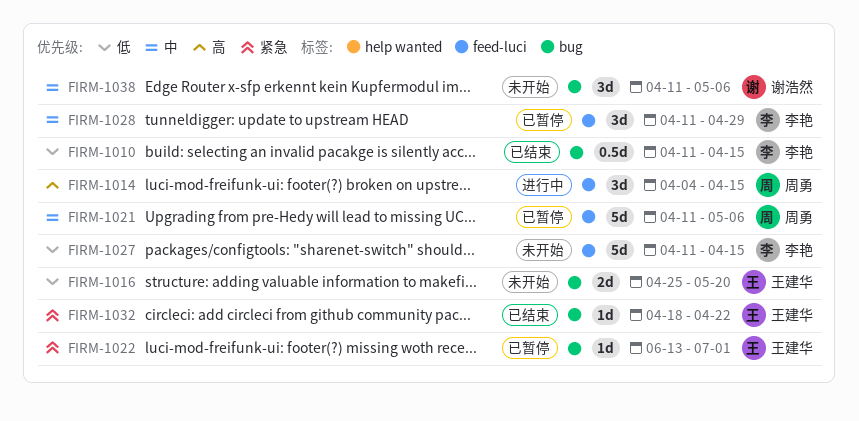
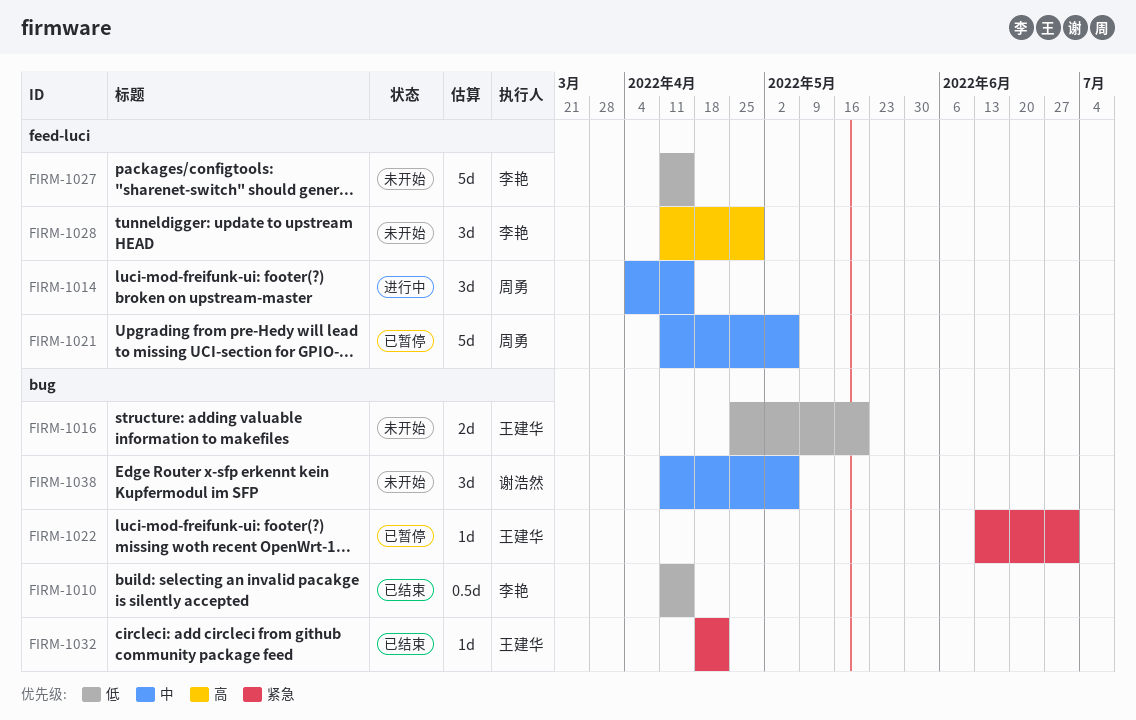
FIRM-1014, priority: 高 -> 中
FIRM-1028, status: 已暂停 -> 未开始
FIRM-1028, priority: 中 -> 高

